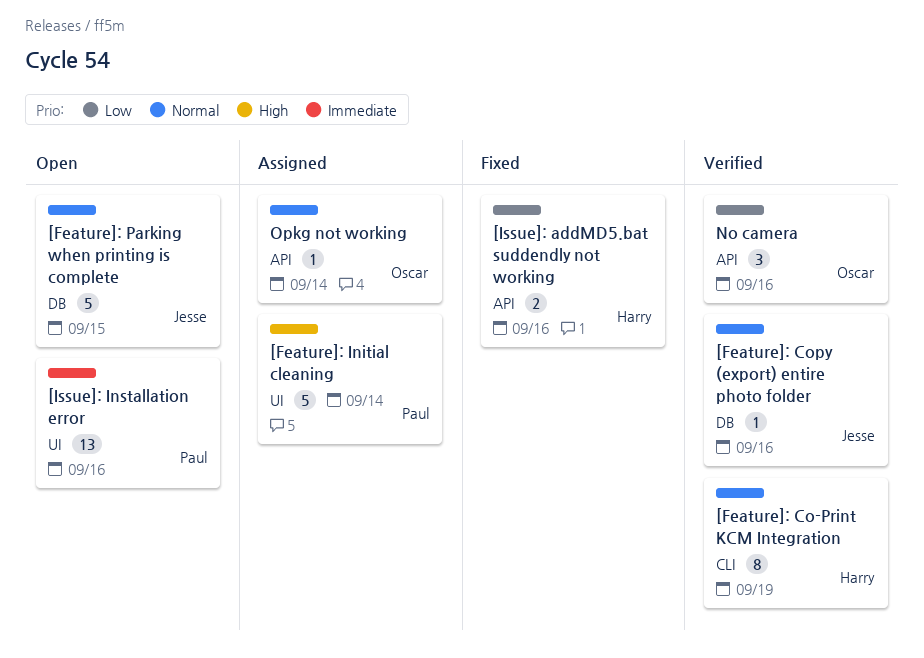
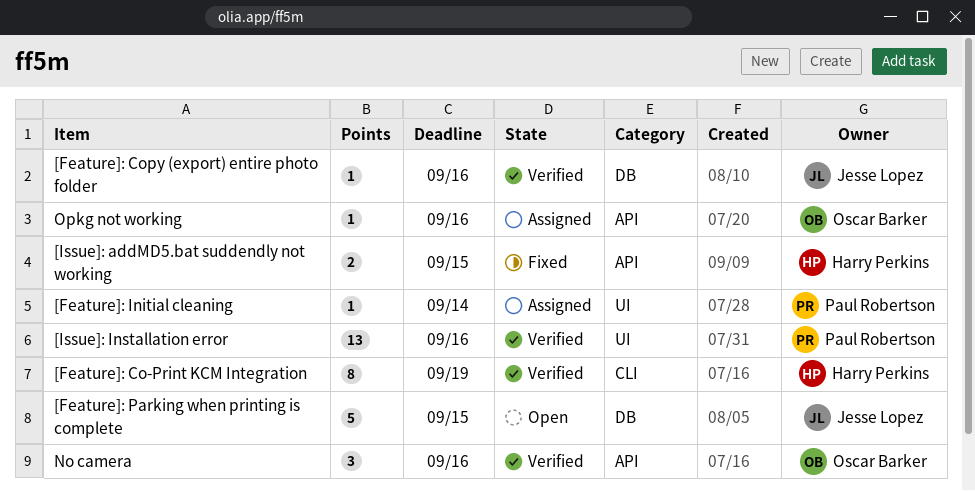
[Feature]: Initial cleaning, estimate: 5 -> 1
[Issue]: addMD5.bat suddendly not working, due: Sep 16 -> Sep 15
[Issue]: Installation error, status: Open -> Verified
Opkg not working, due: Sep 14 -> Sep 16

